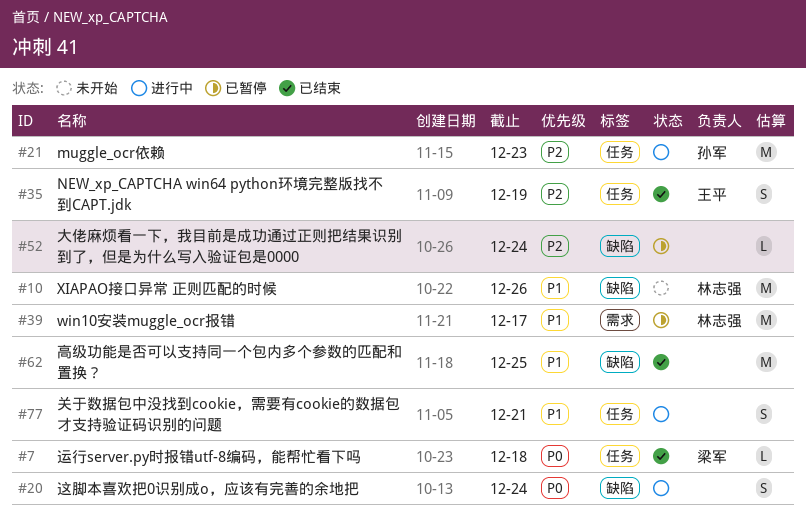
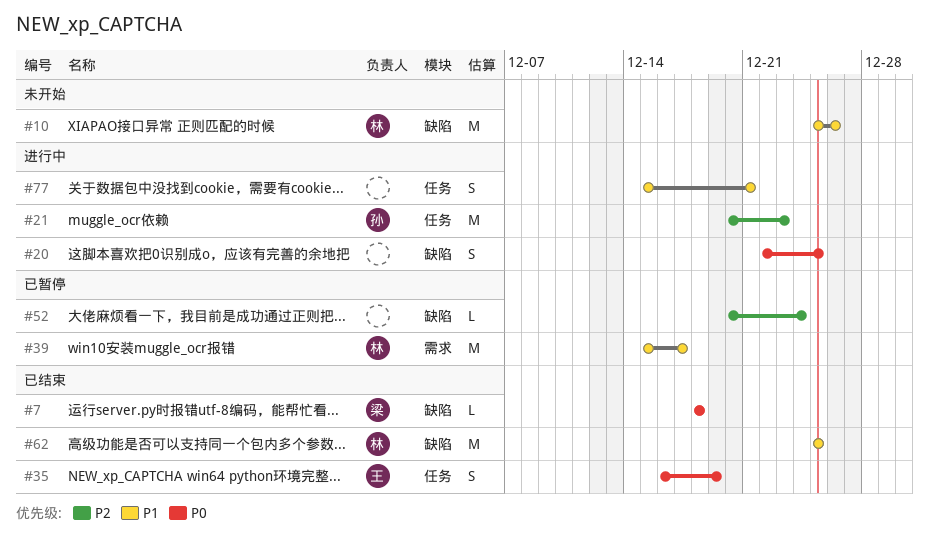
#7, label: 任务 -> 缺陷
#20, due: Dec 24 -> Dec 25
#35, priority: P2 -> P0
#62, owner: none -> 林志强

